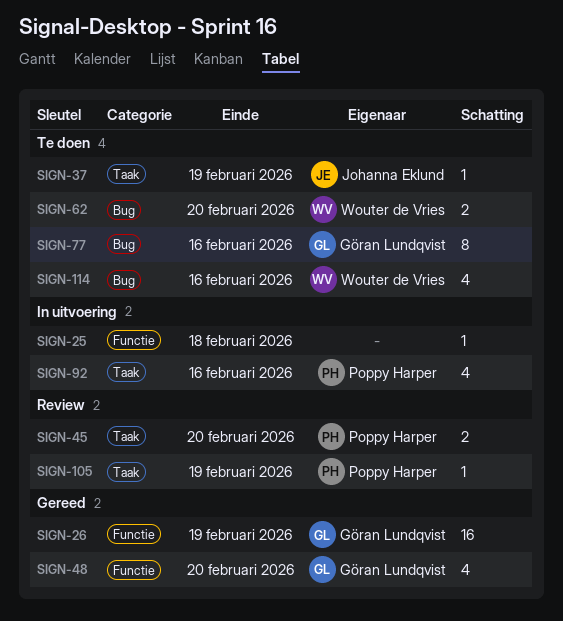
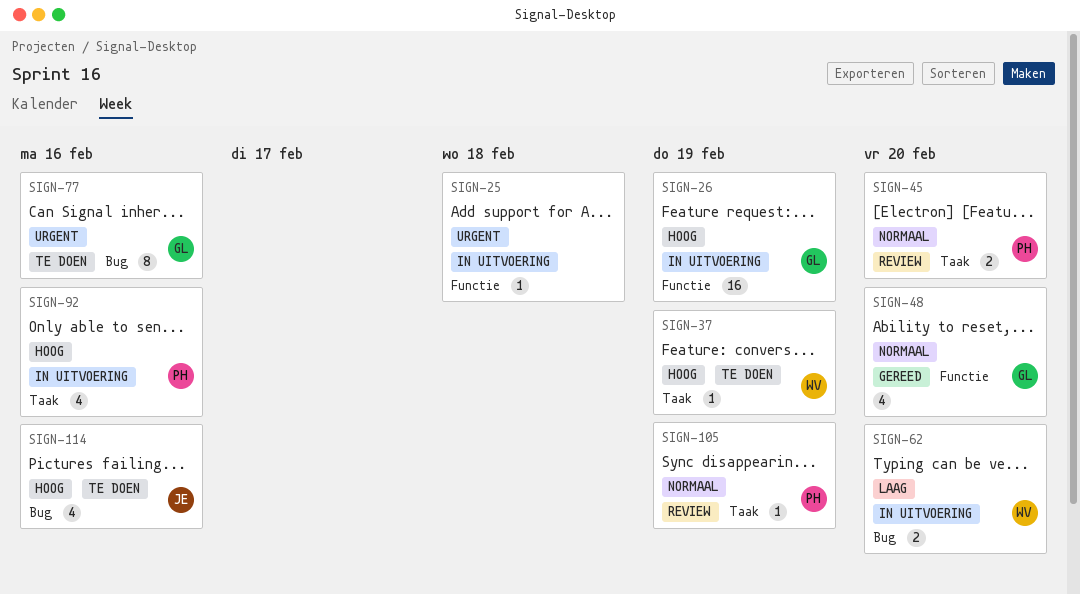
SIGN-26, status: Gereed -> In uitvoering
SIGN-37, owner: Johanna Eklund -> Wouter de Vries
SIGN-62, status: Te doen -> In uitvoering
SIGN-114, owner: Wouter de Vries -> Johanna Eklund

